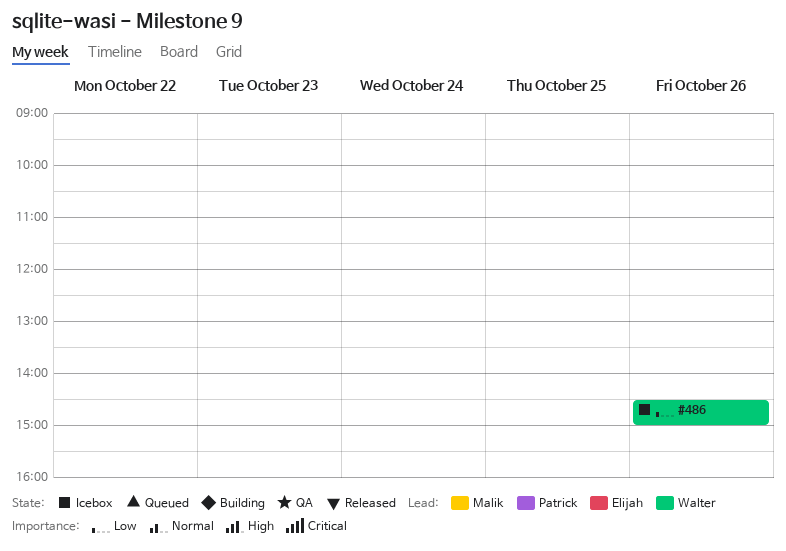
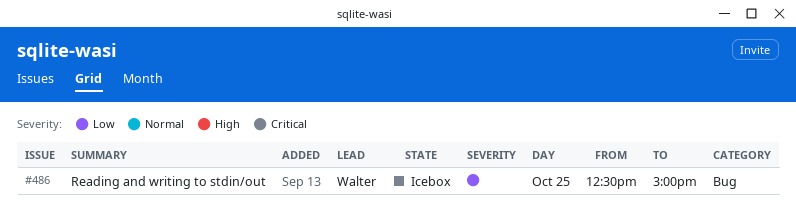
#486, day: Oct 26 -> Oct 25
#486, begins: 14:30 -> 12:30

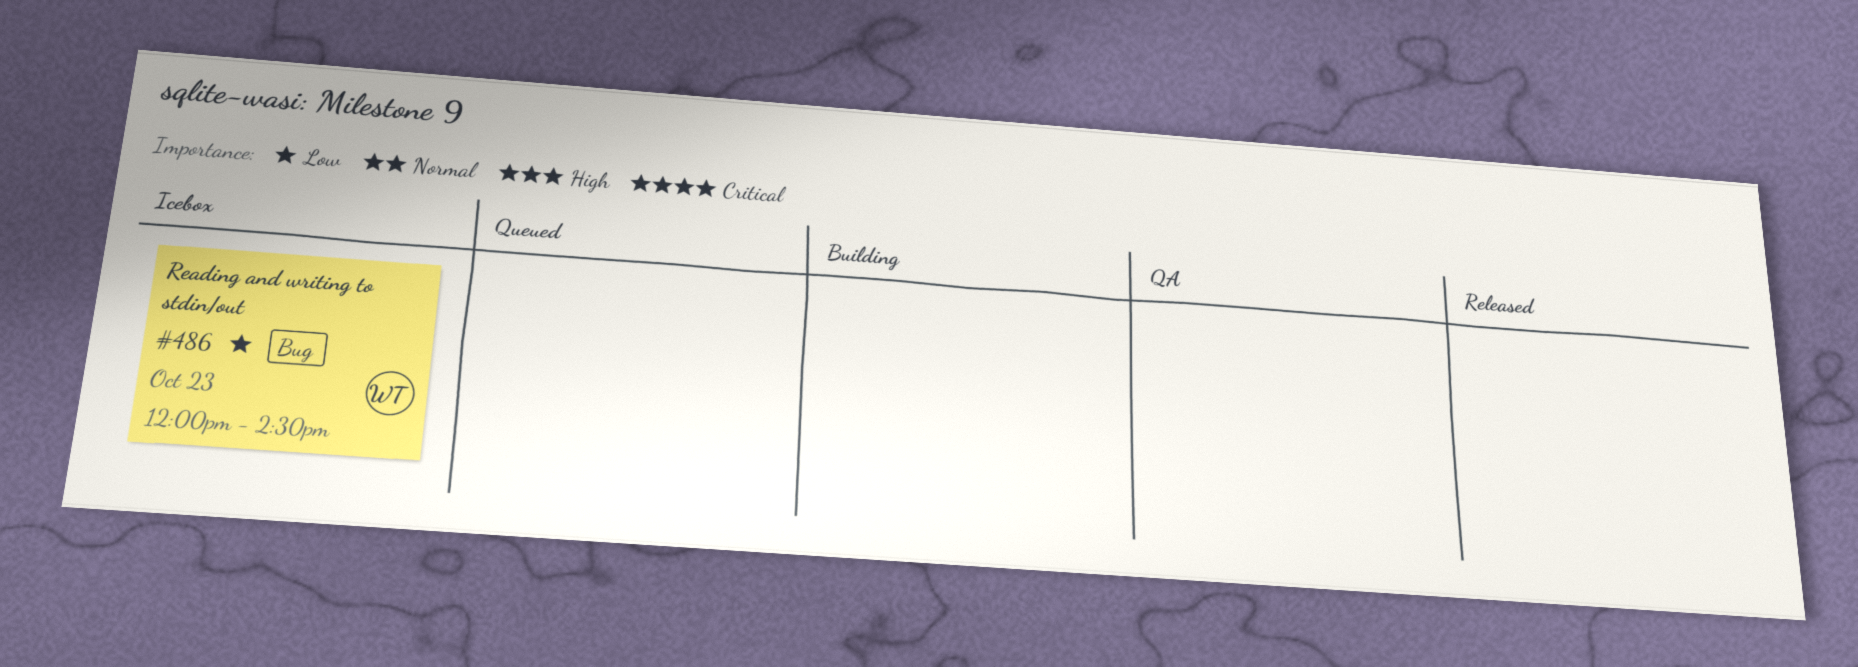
#486, day: Oct 25 -> Oct 23
#486, begins: 12:30 -> 12:00
#486, ends: 15:00 -> 14:30

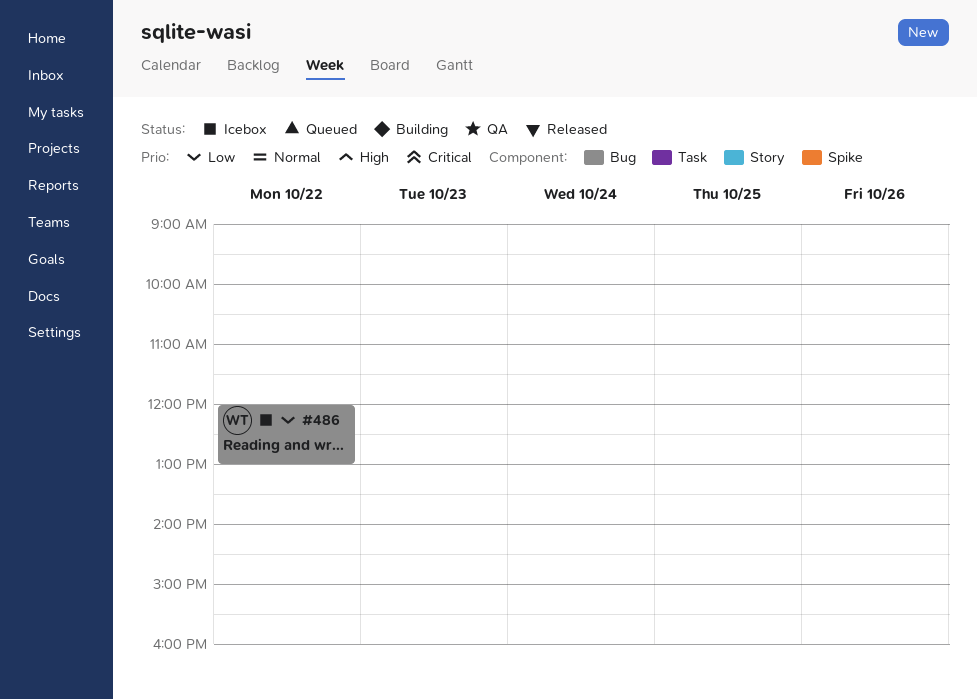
#486, day: Oct 23 -> Oct 22
#486, ends: 14:30 -> 13:00

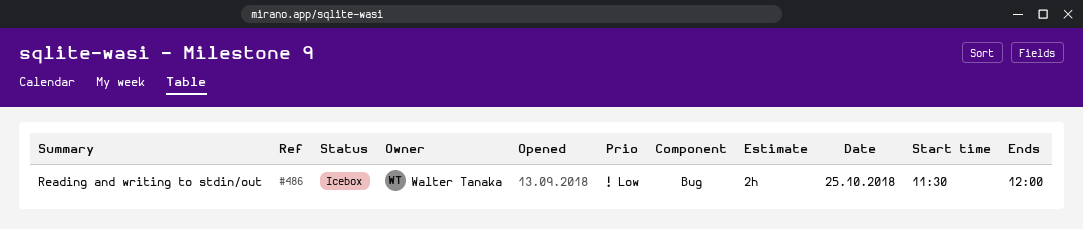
#486, day: Oct 22 -> Oct 25
#486, begins: 12:00 -> 11:30
#486, ends: 13:00 -> 12:00

